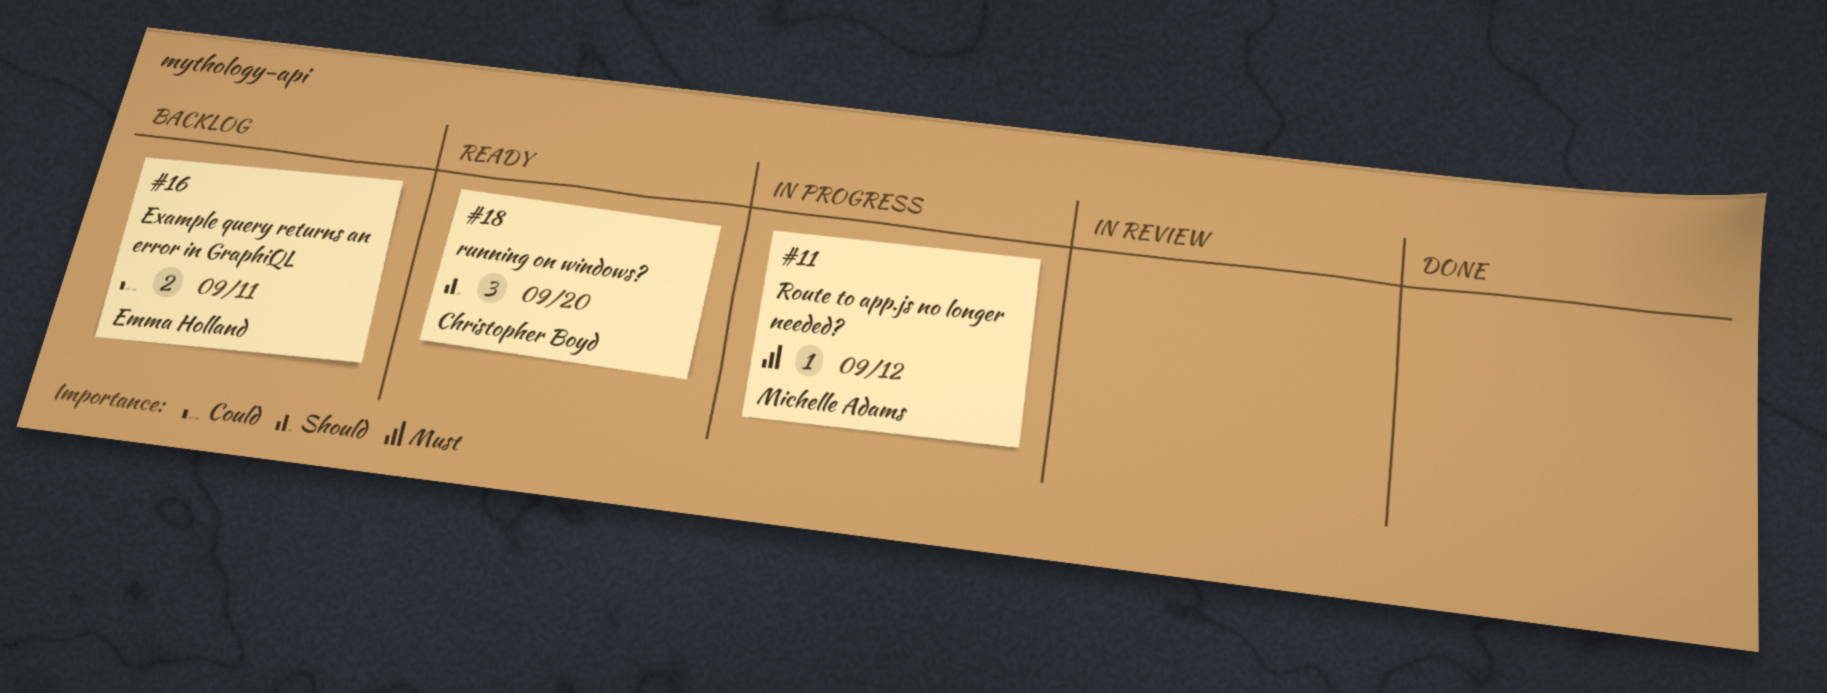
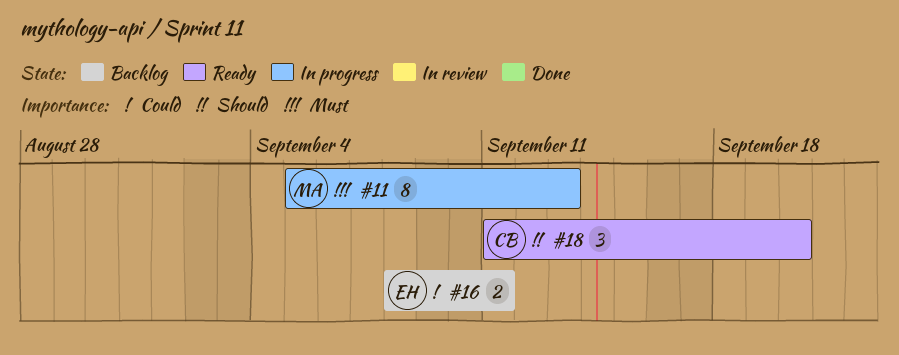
#11, estimate: 1 -> 8
#11, due: Sep 12 -> Sep 13

